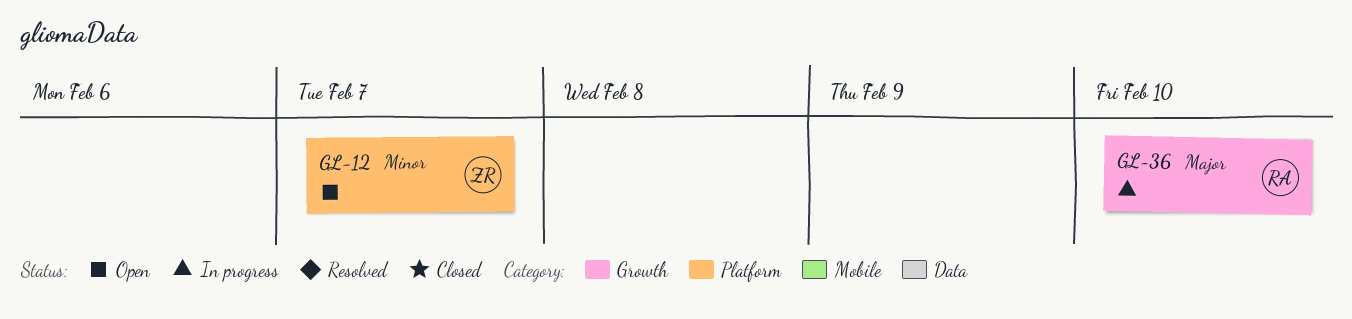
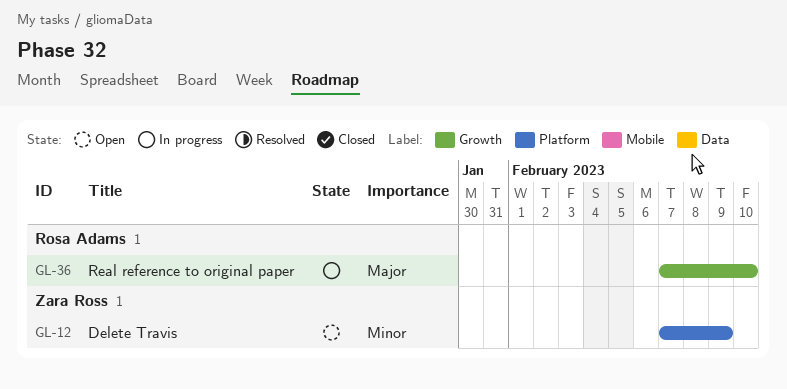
GL-12, due: Feb 7 -> Feb 9

